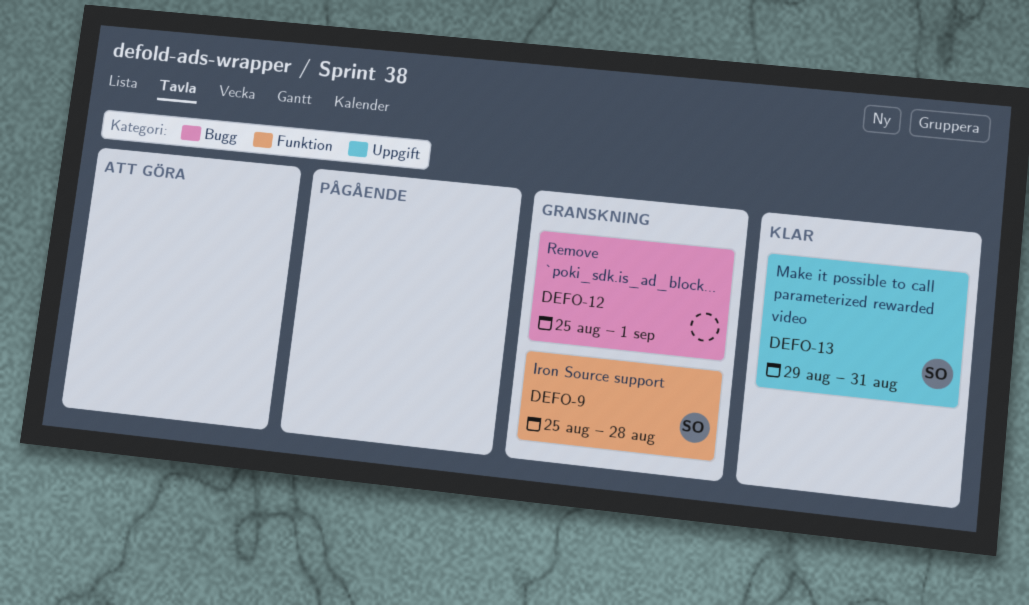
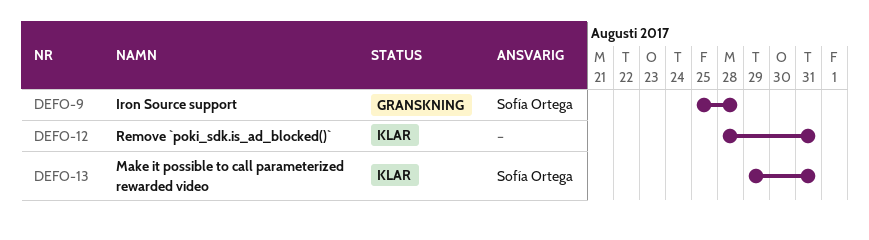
DEFO-12, status: Granskning -> Klar
DEFO-12, start: Aug 25 -> Aug 28
DEFO-12, due: Sep 1 -> Aug 31

